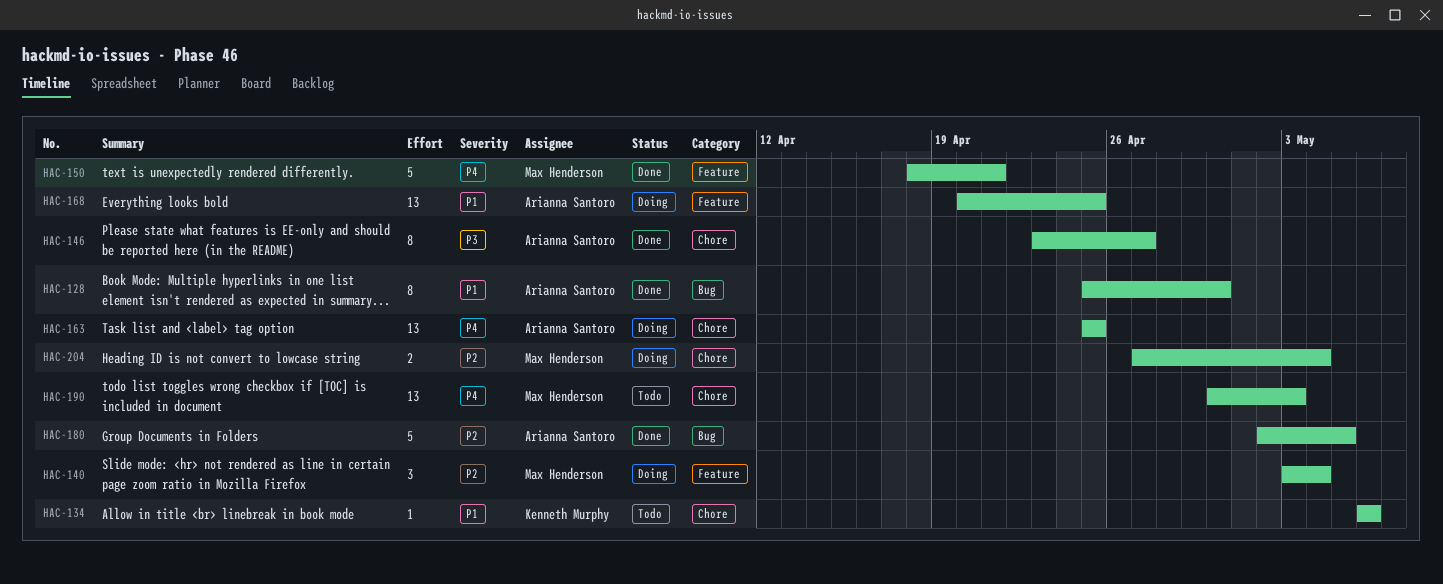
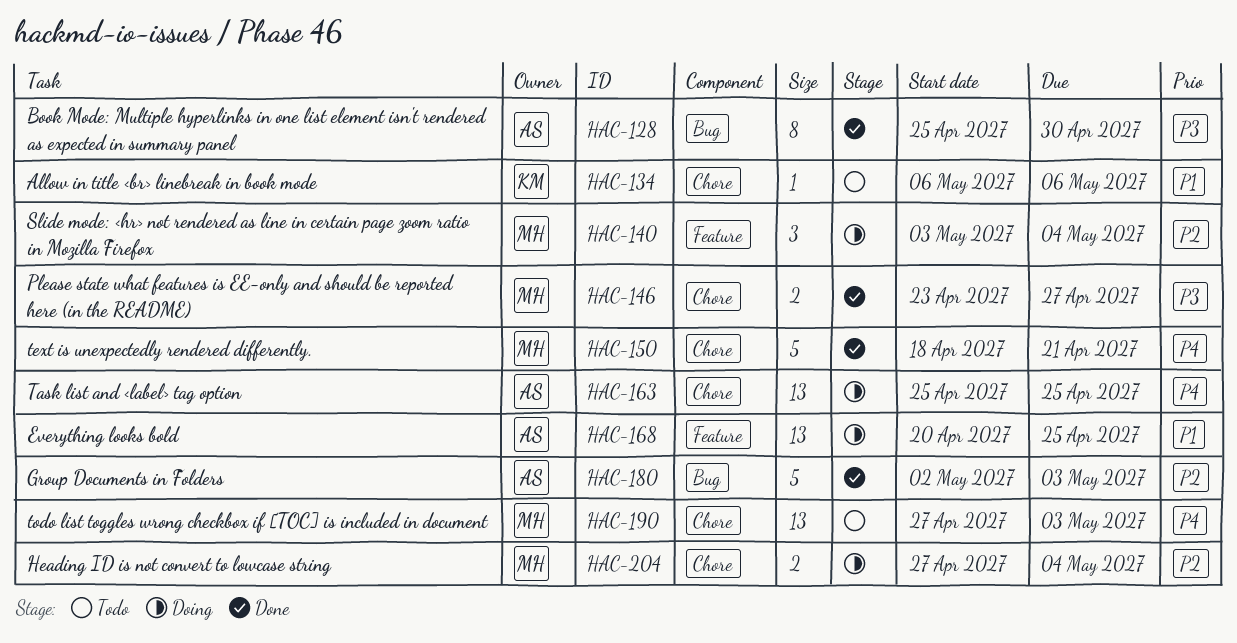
HAC-128, priority: P1 -> P3
HAC-146, owner: Arianna Santoro -> Max Henderson
HAC-146, estimate: 8 -> 2
HAC-150, label: Feature -> Chore
HAC-180, due: May 5 -> May 3
HAC-190, start: Apr 30 -> Apr 27

